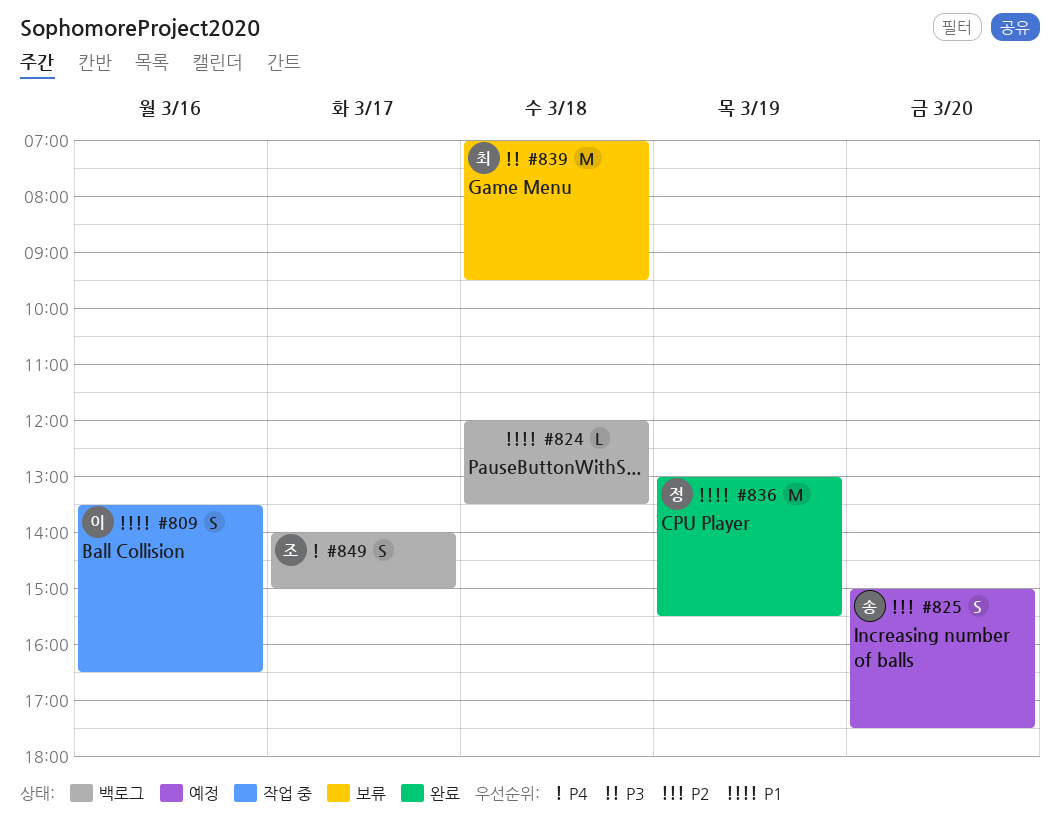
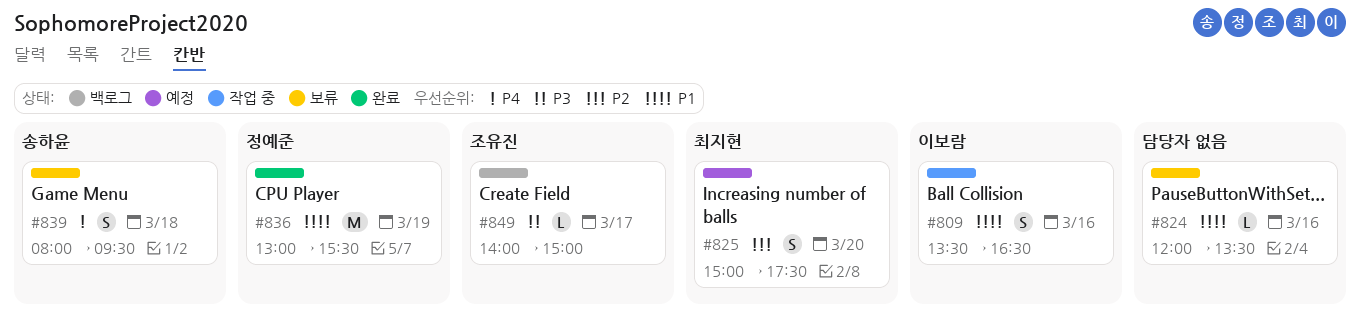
#824, status: 백로그 -> 보류
#824, day: Mar 18 -> Mar 16
#825, owner: 송하윤 -> 최지현
#839, owner: 최지현 -> 송하윤
#839, priority: P3 -> P4
#839, estimate: M -> S
#839, begins: 07:00 -> 08:00
#849, priority: P4 -> P3
#849, estimate: S -> L

